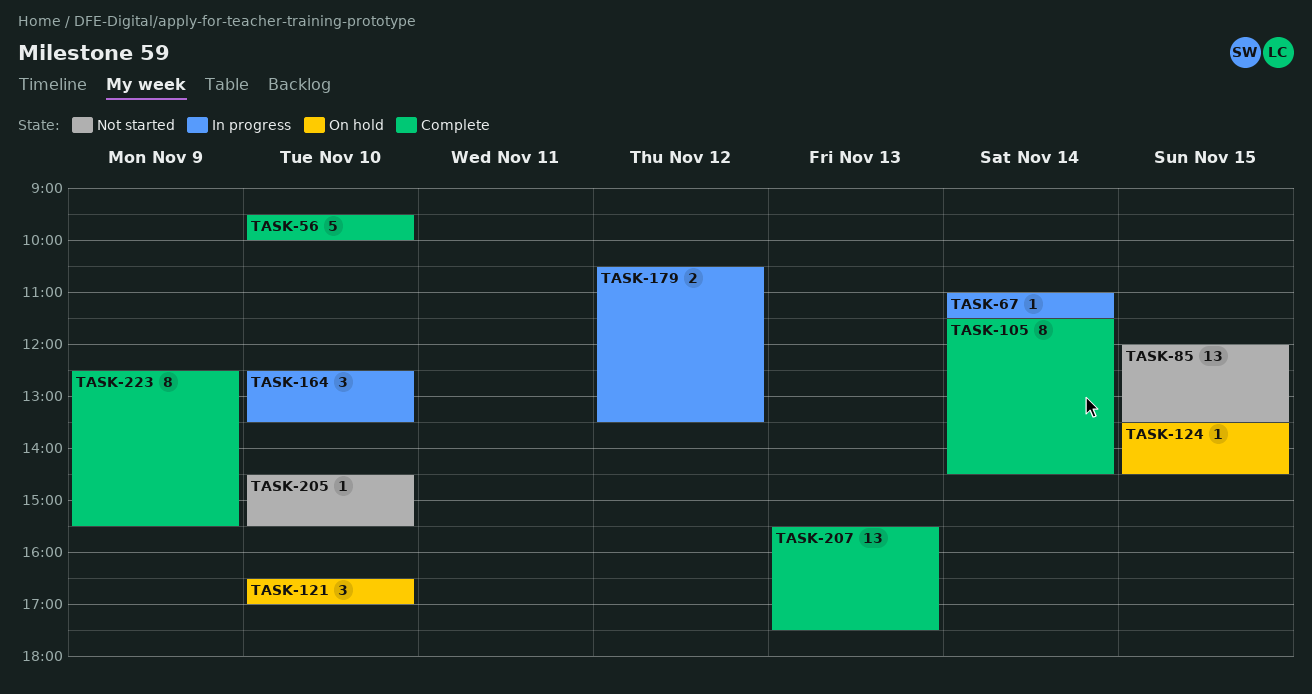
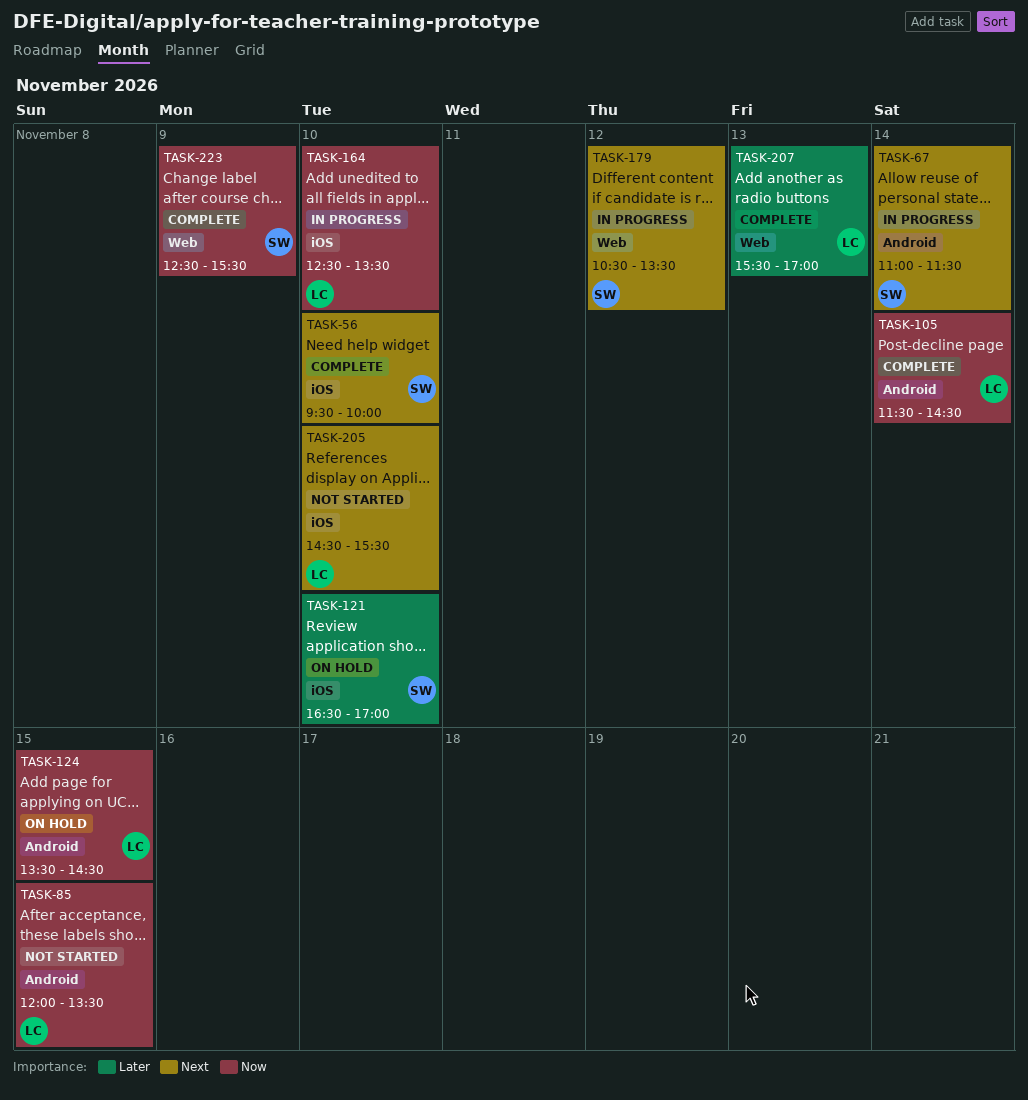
TASK-207, ends: 17:30 -> 17:00

